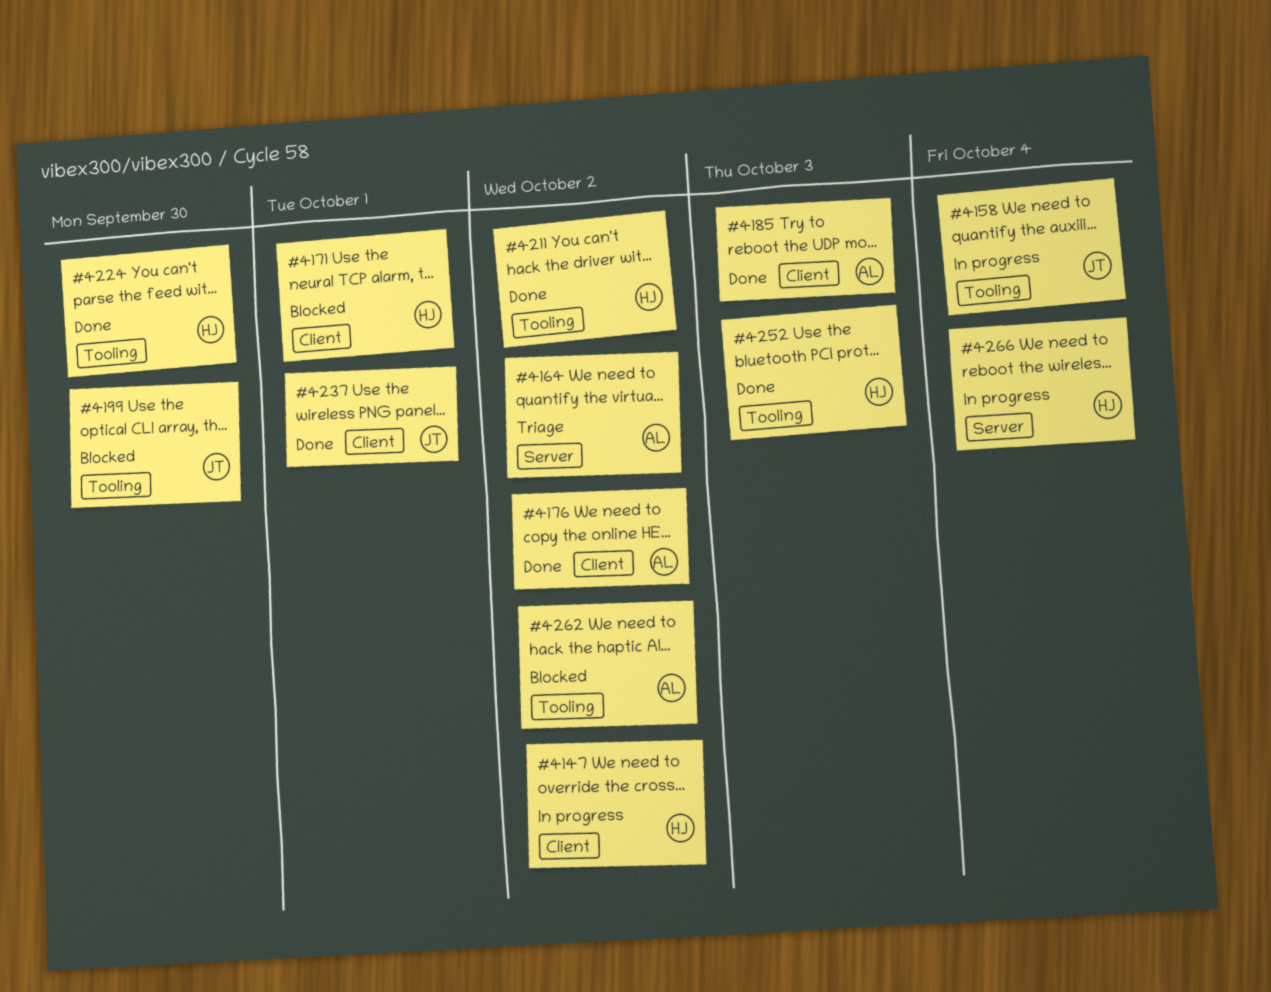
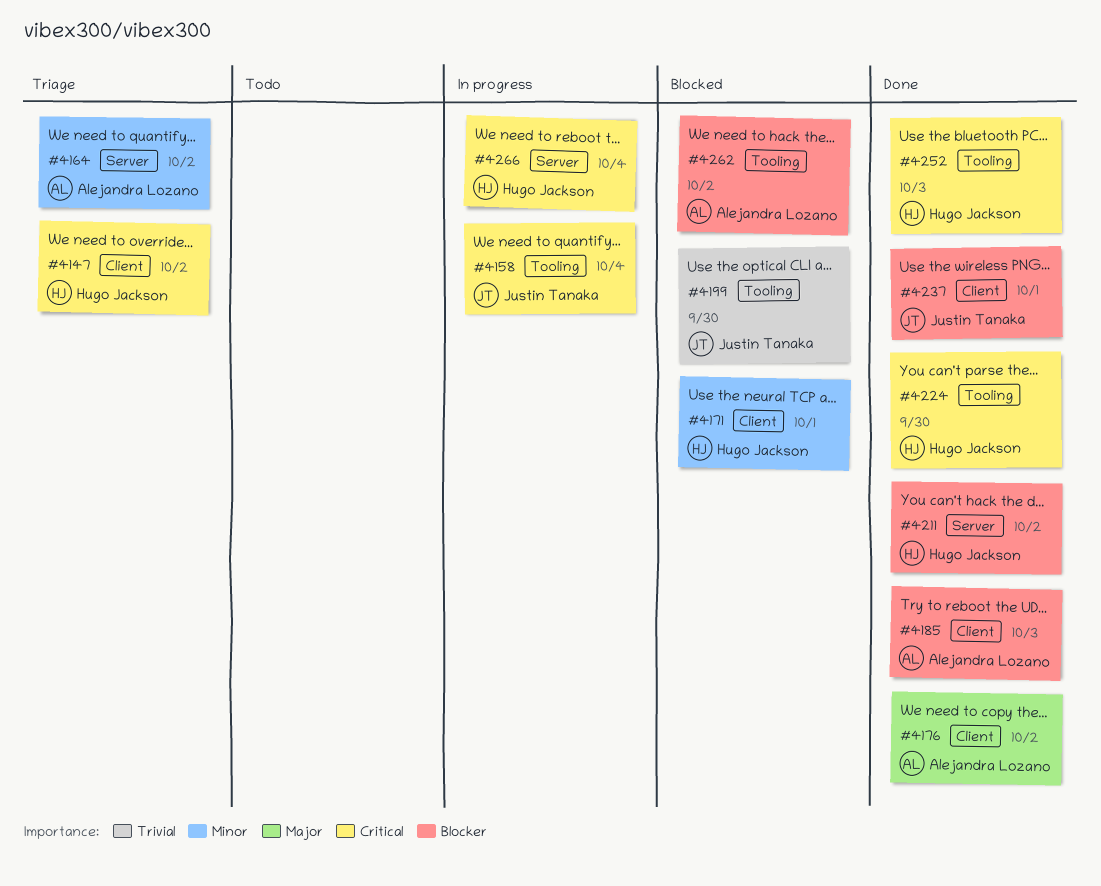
#4147, status: In progress -> Triage
#4211, label: Tooling -> Server

